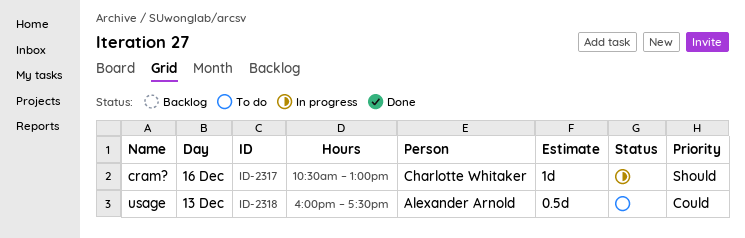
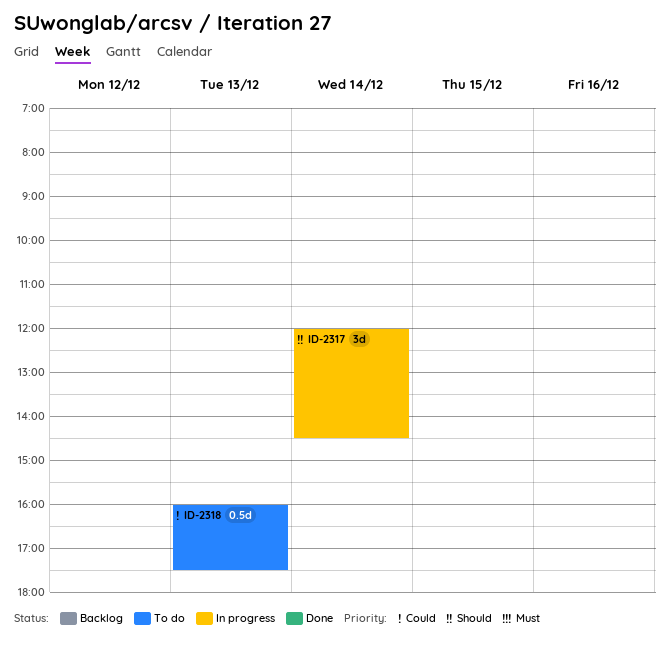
ID-2317, estimate: 1d -> 3d
ID-2317, day: Dec 16 -> Dec 14
ID-2317, begins: 10:30 -> 12:00
ID-2317, ends: 13:00 -> 14:30

